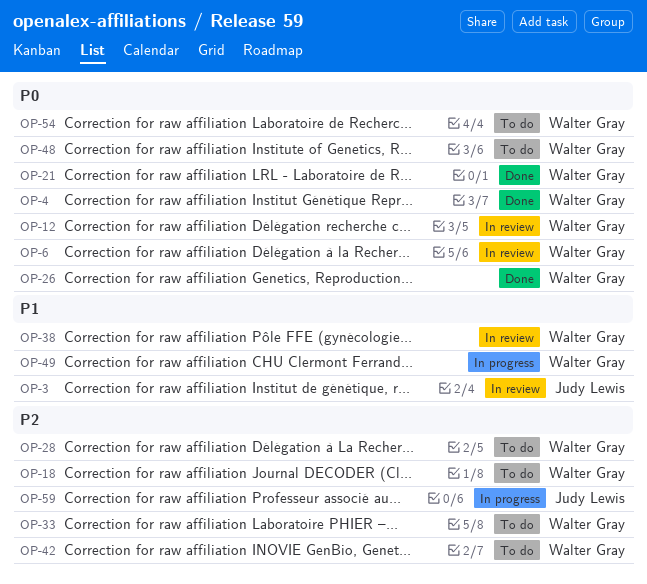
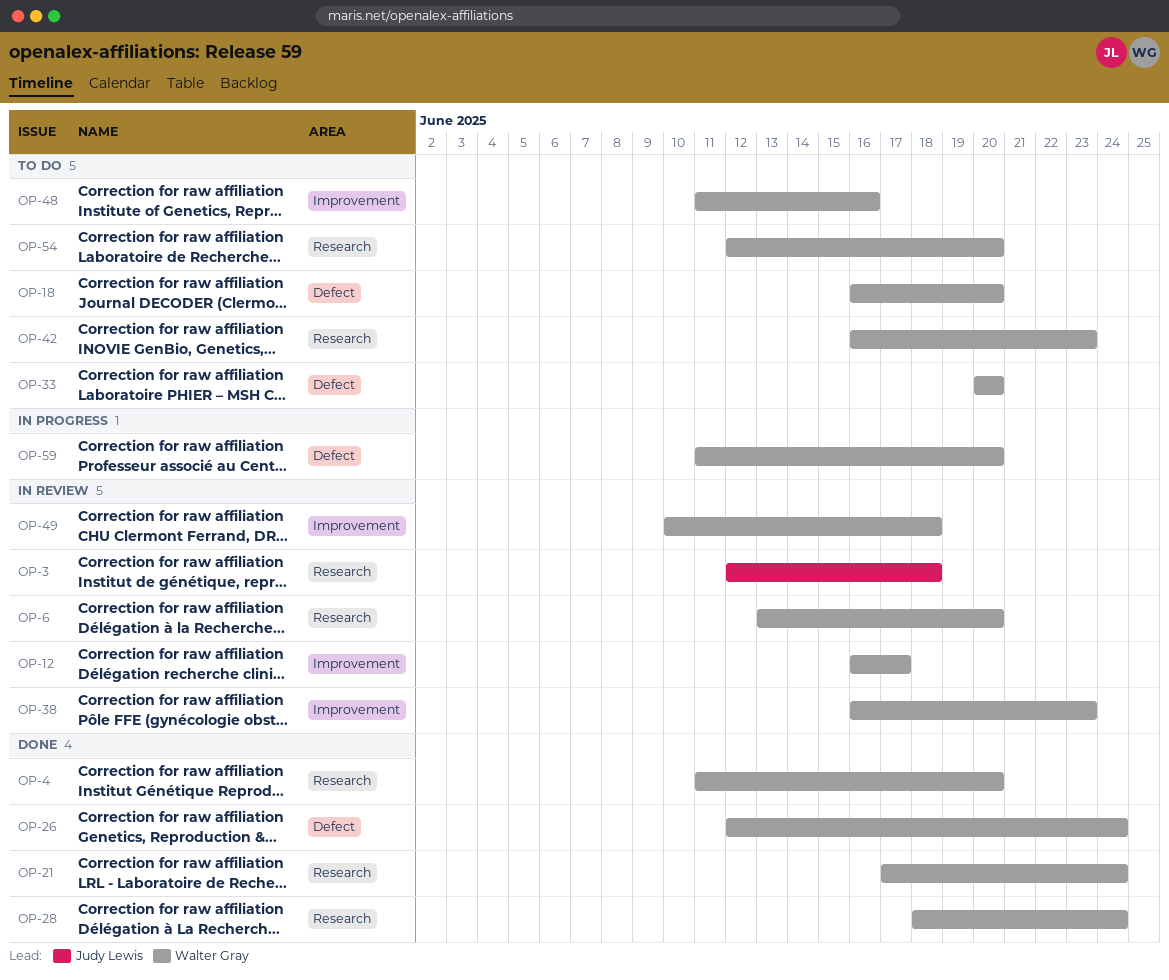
OP-28, status: To do -> Done
OP-49, status: In progress -> In review
OP-59, owner: Judy Lewis -> Walter Gray

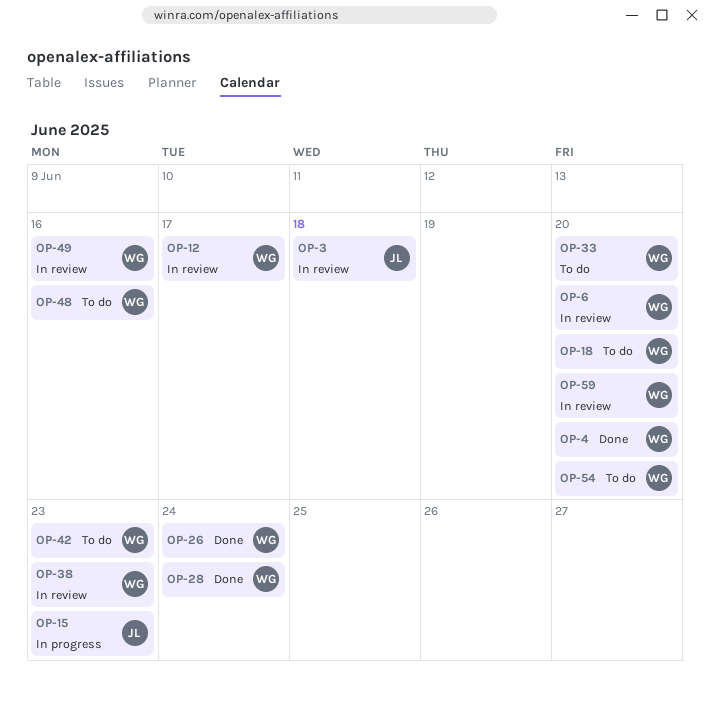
OP-15: none -> present
OP-21: present -> none
OP-49, due: Jun 18 -> Jun 16
OP-59, status: In progress -> In review

